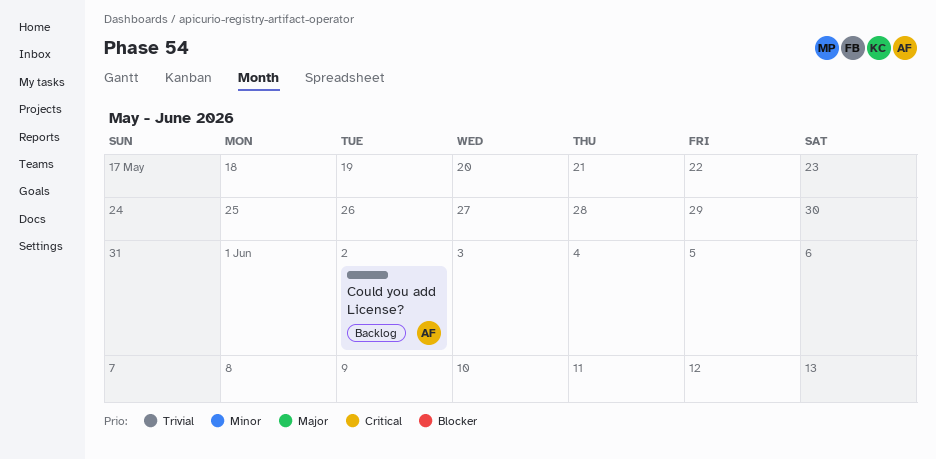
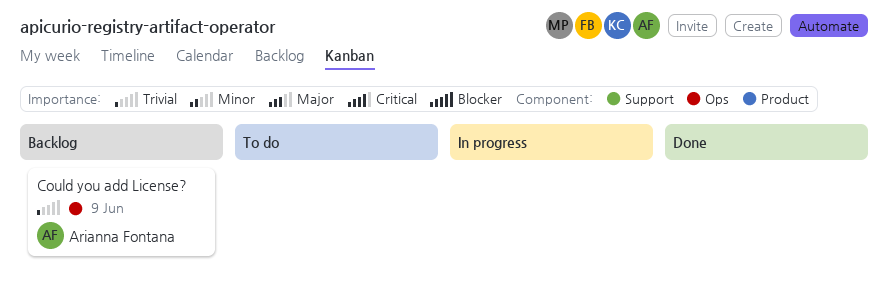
Could you add License?, due: Jun 2 -> Jun 9

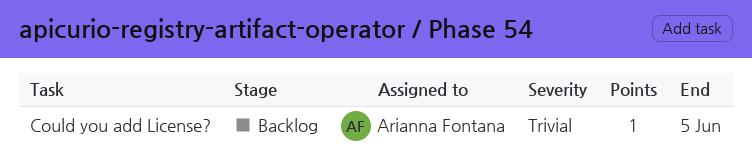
Could you add License?, due: Jun 9 -> Jun 5

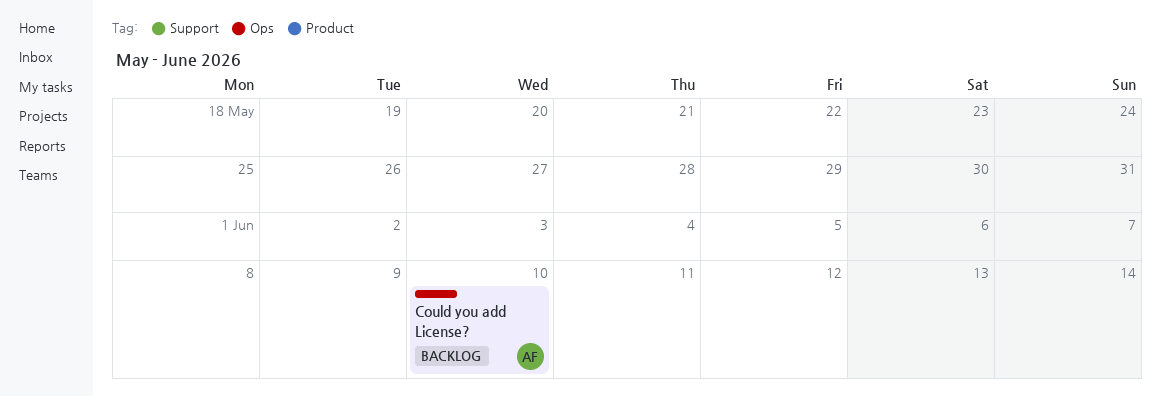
Could you add License?, due: Jun 5 -> Jun 10

